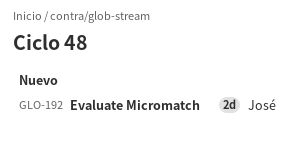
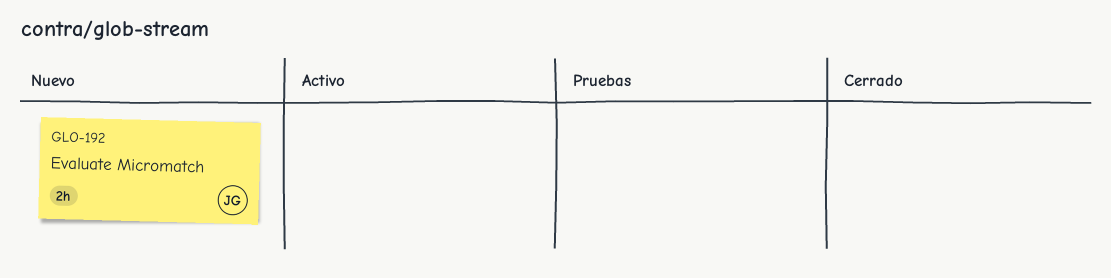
GLO-192, estimate: 2d -> 2h

